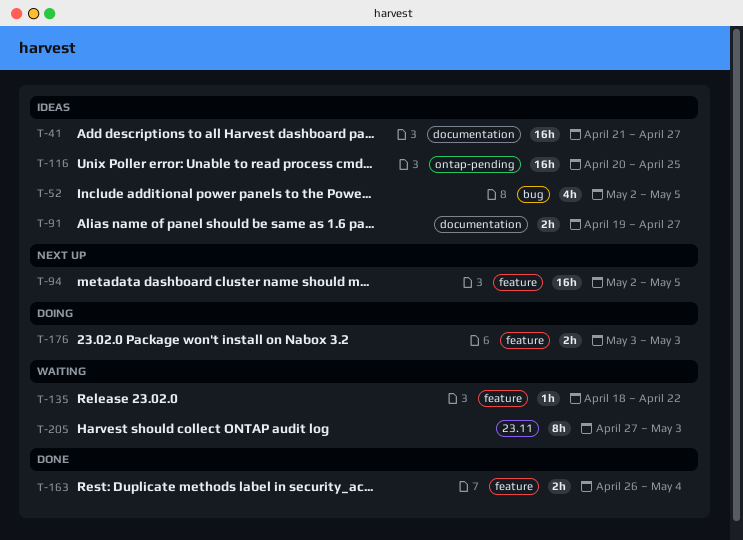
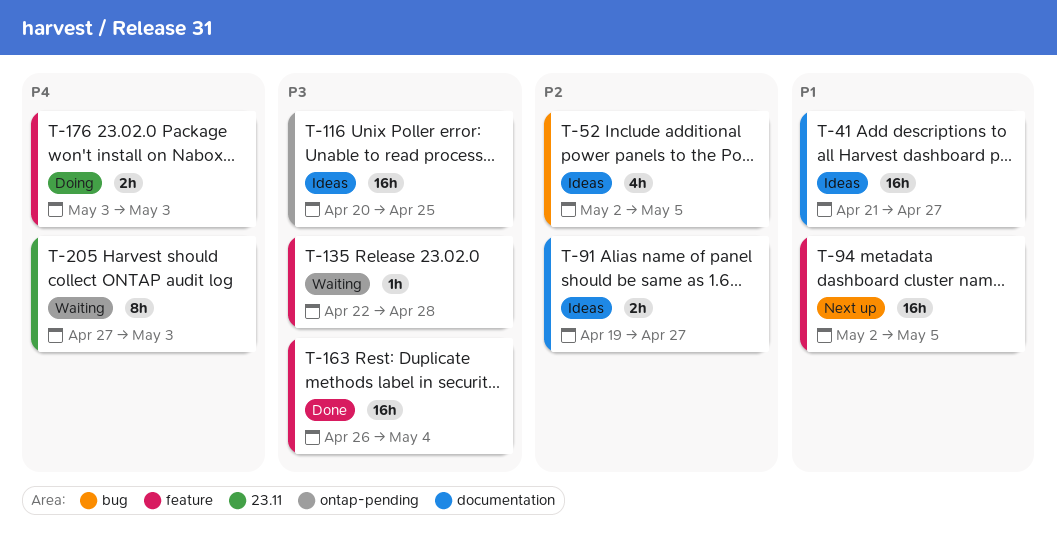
T-135, start: Apr 18 -> Apr 22
T-135, due: Apr 22 -> Apr 28
T-163, estimate: 2h -> 16h

